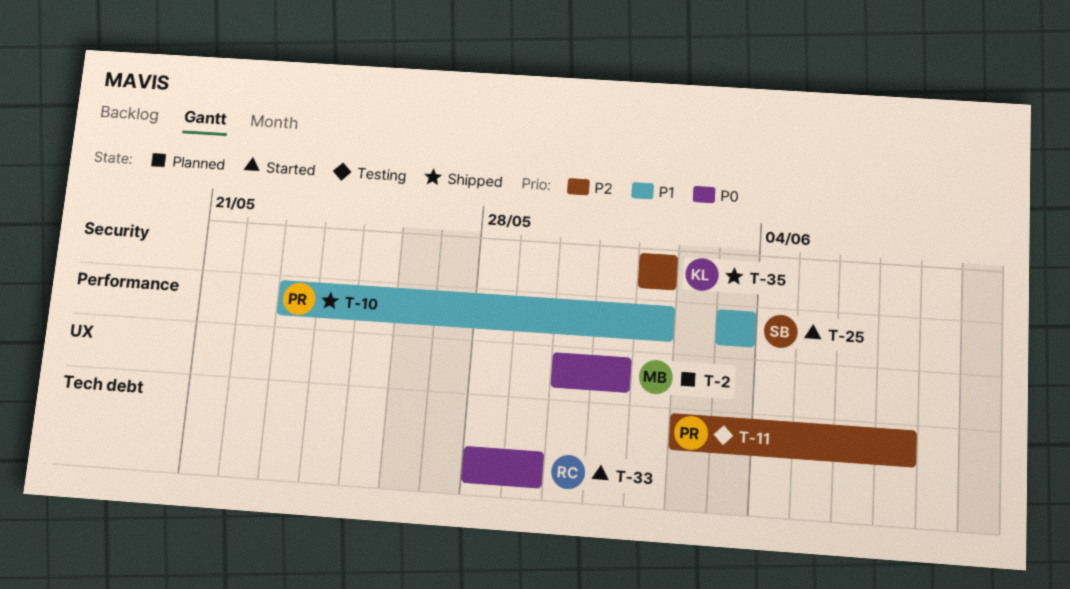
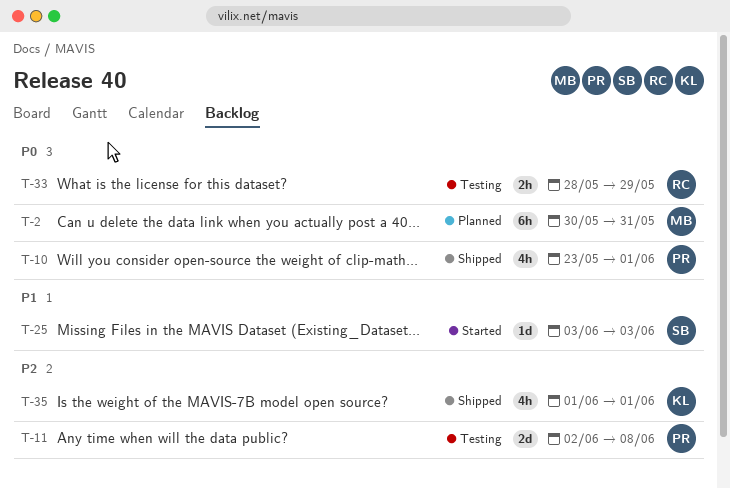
T-10, priority: P1 -> P0
T-11, due: Jun 7 -> Jun 8
T-33, status: Started -> Testing

